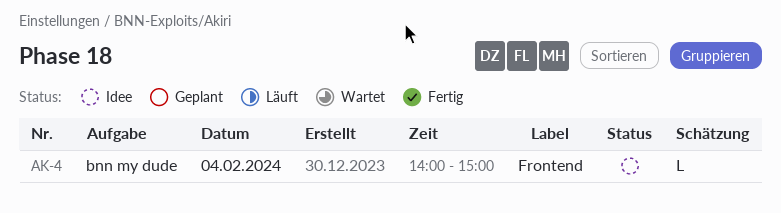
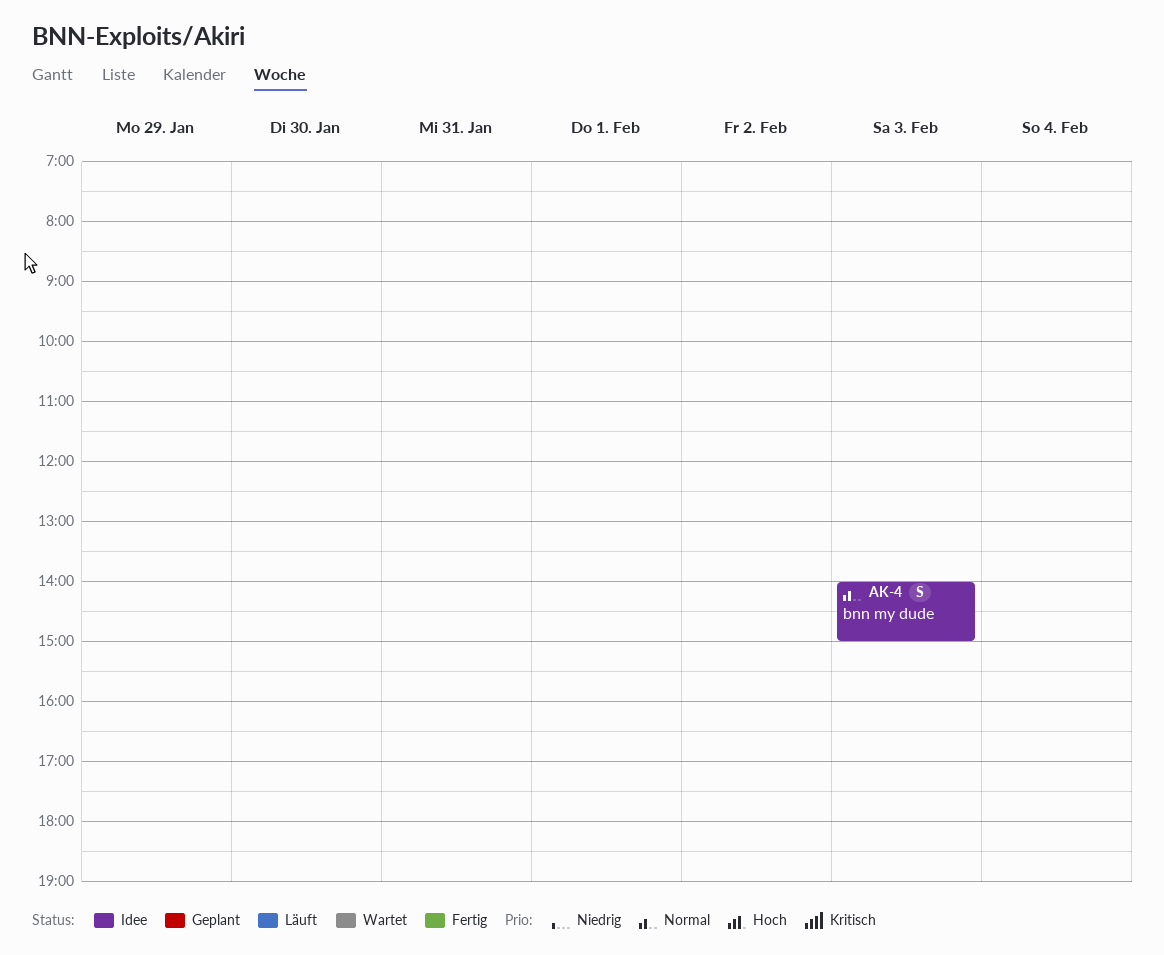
AK-4, estimate: L -> S
AK-4, day: Feb 4 -> Feb 3

